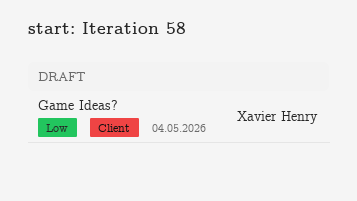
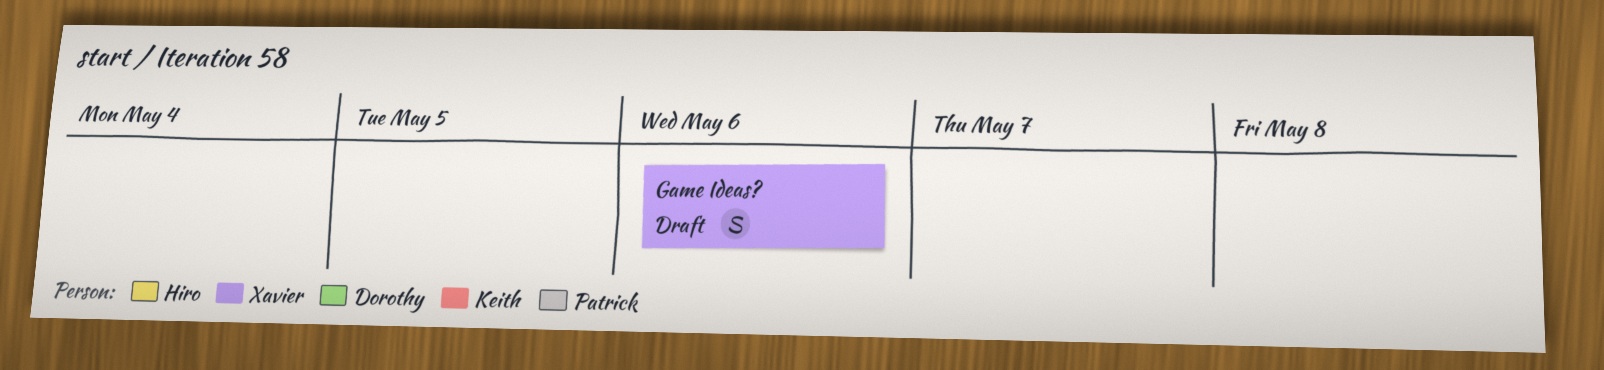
Game Ideas?, due: May 4 -> May 6

